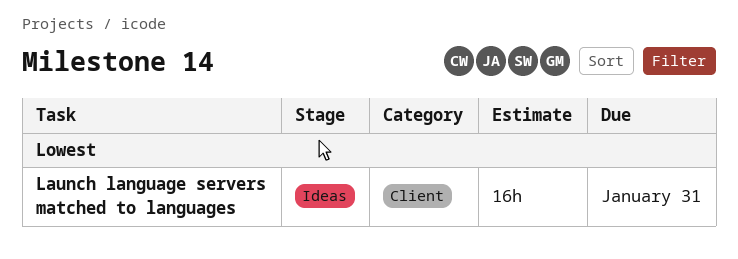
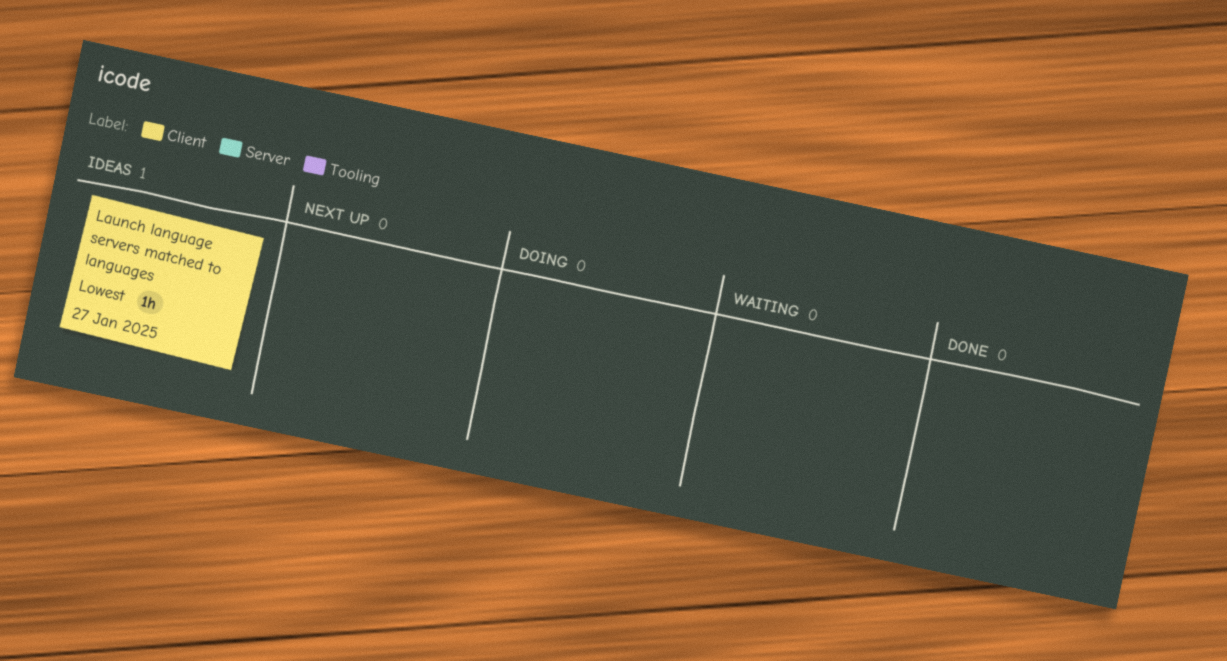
Launch language servers matched to languages, estimate: 16h -> 1h
Launch language servers matched to languages, due: Jan 31 -> Jan 27

